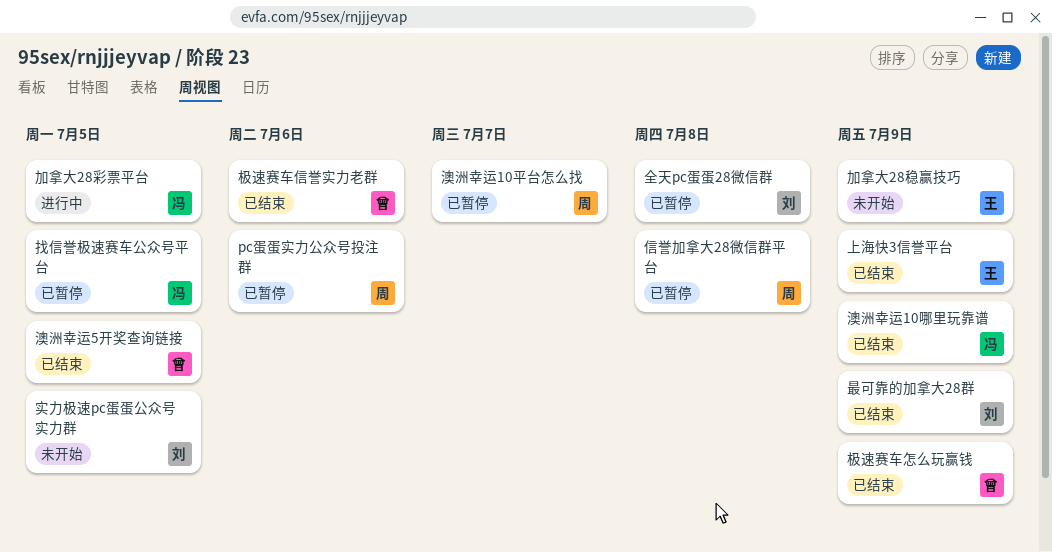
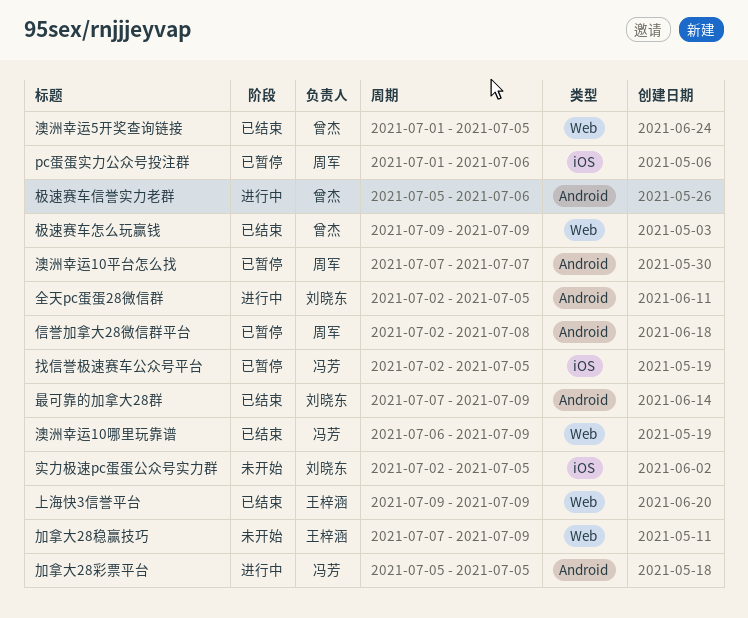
全天pc蛋蛋28微信群, status: 已暂停 -> 进行中
全天pc蛋蛋28微信群, due: Jul 8 -> Jul 5
极速赛车信誉实力老群, status: 已结束 -> 进行中

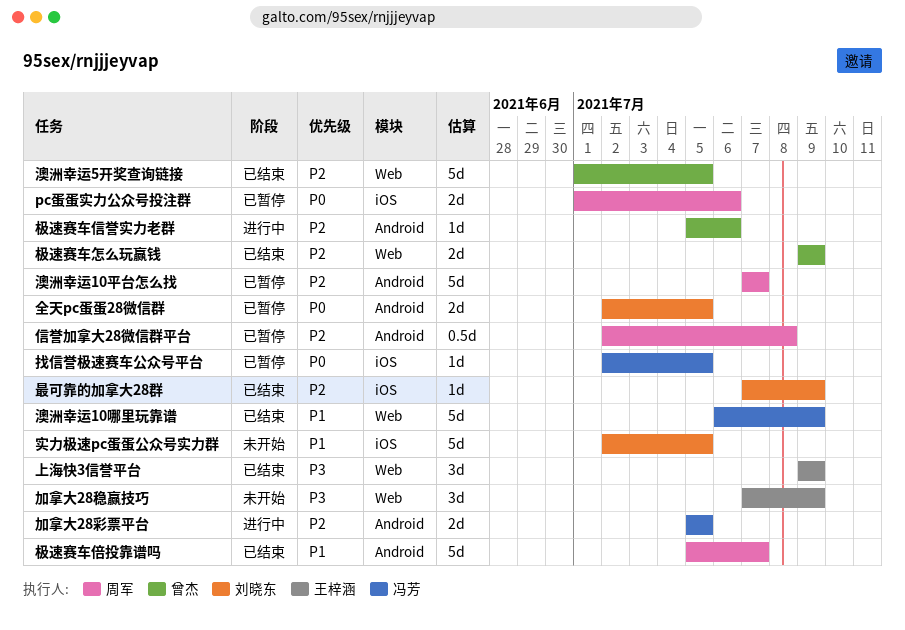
全天pc蛋蛋28微信群, status: 进行中 -> 已暂停
最可靠的加拿大28群, label: Android -> iOS
极速赛车倍投靠谱吗: none -> present

